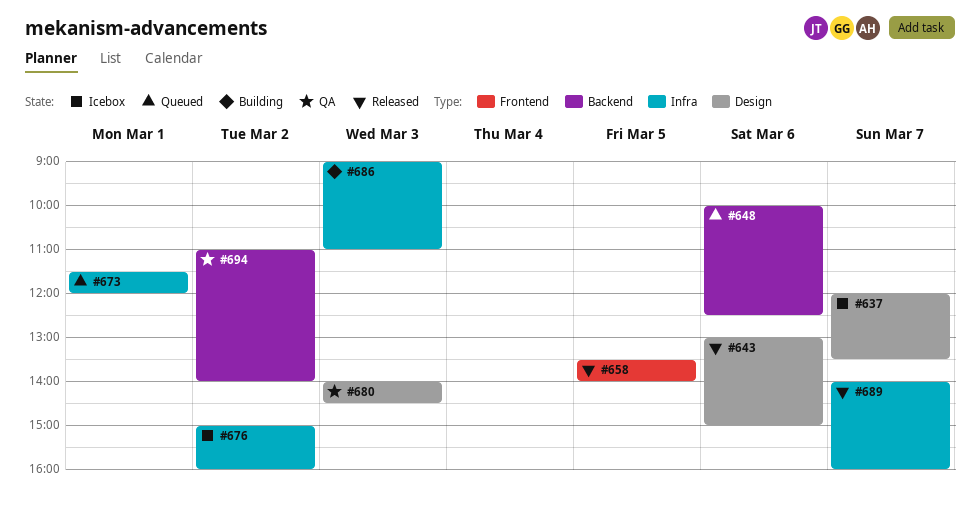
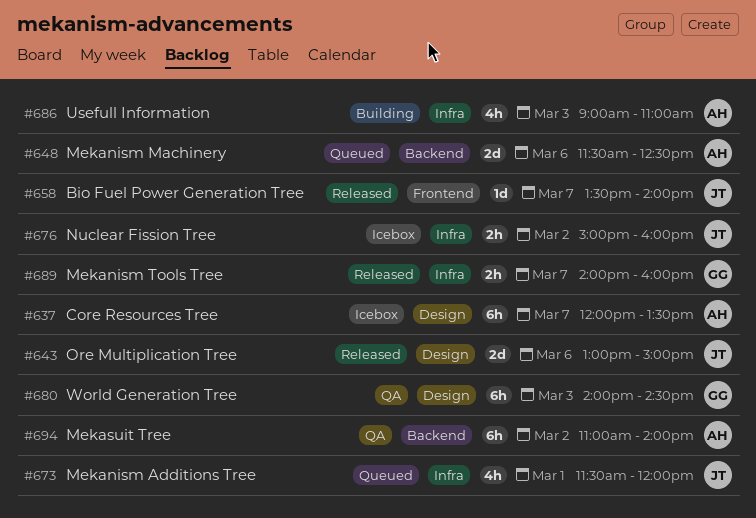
#648, begins: 10:00 -> 11:30
#658, day: Mar 5 -> Mar 7

